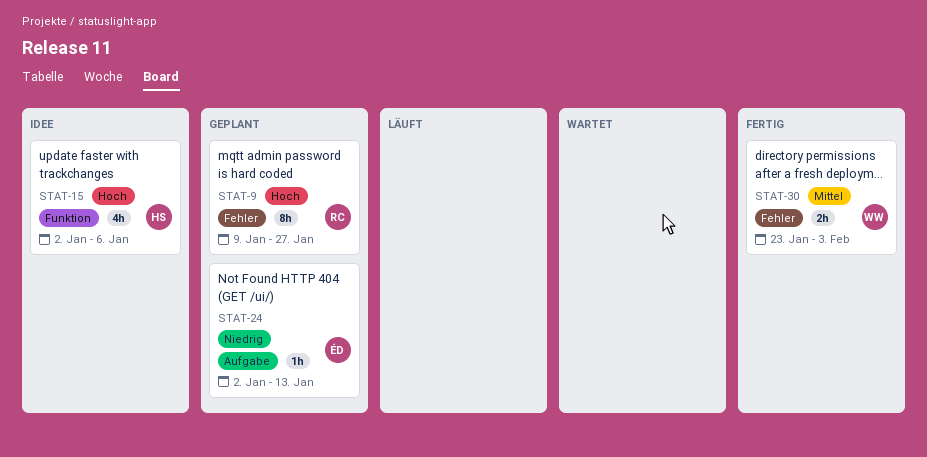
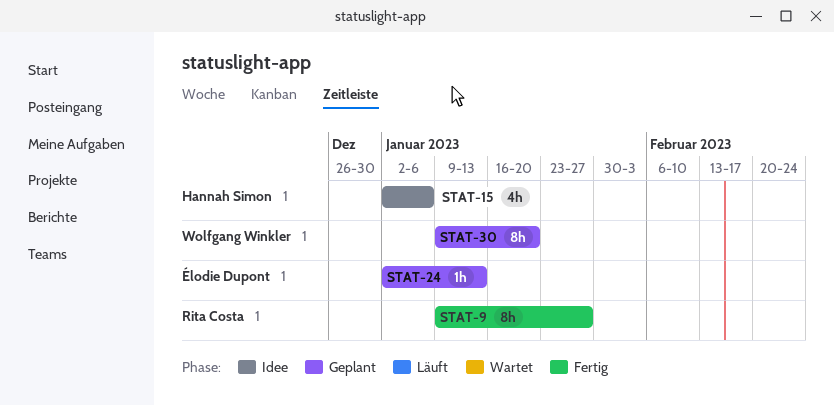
STAT-9, status: Geplant -> Fertig
STAT-30, status: Fertig -> Geplant
STAT-30, estimate: 2h -> 8h
STAT-30, start: Jan 23 -> Jan 9
STAT-30, due: Feb 3 -> Jan 20

